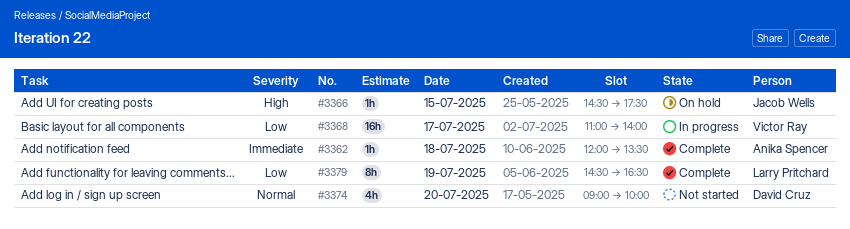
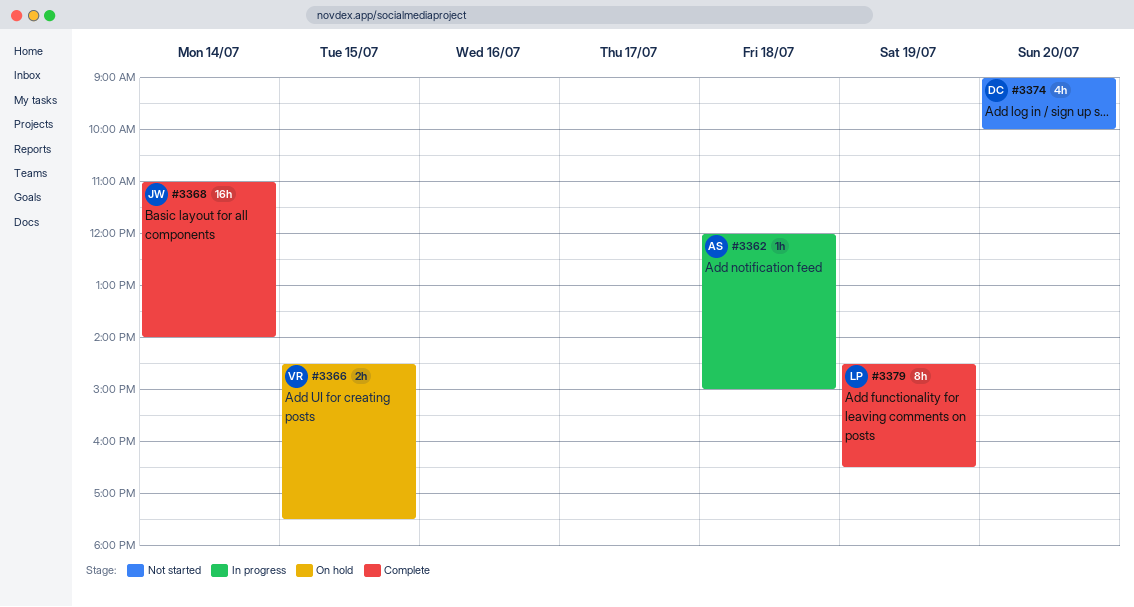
#3362, status: Complete -> In progress
#3362, ends: 13:30 -> 15:00
#3366, owner: Jacob Wells -> Victor Ray
#3366, estimate: 1h -> 2h
#3368, status: In progress -> Complete
#3368, owner: Victor Ray -> Jacob Wells
#3368, day: Jul 17 -> Jul 14

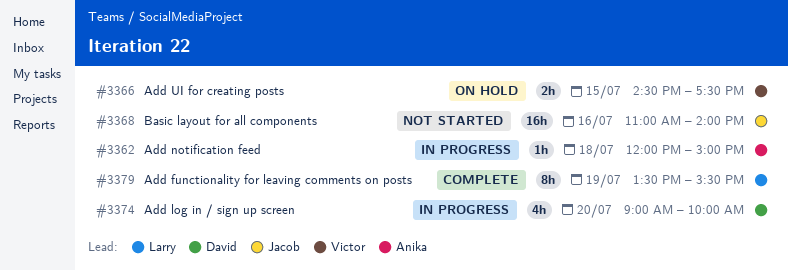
#3368, status: Complete -> Not started
#3368, day: Jul 14 -> Jul 16
#3374, status: Not started -> In progress
#3379, begins: 14:30 -> 13:30
#3379, ends: 16:30 -> 15:30

